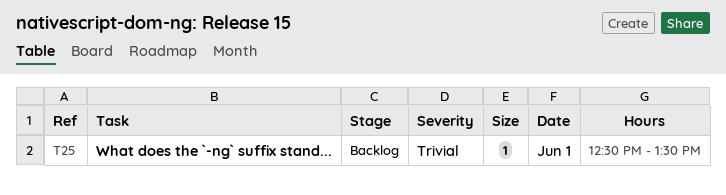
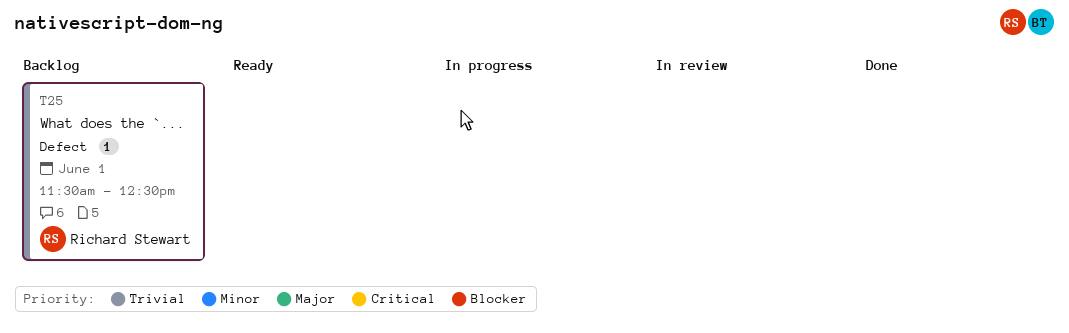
T25, begins: 12:30 -> 11:30
T25, ends: 13:30 -> 12:30

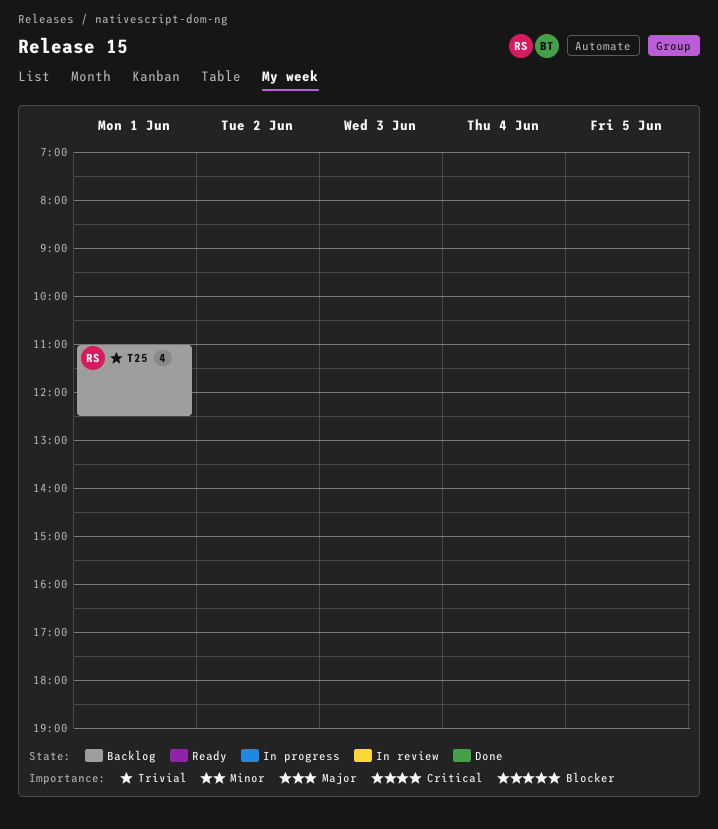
T25, estimate: 1 -> 4
T25, begins: 11:30 -> 11:00

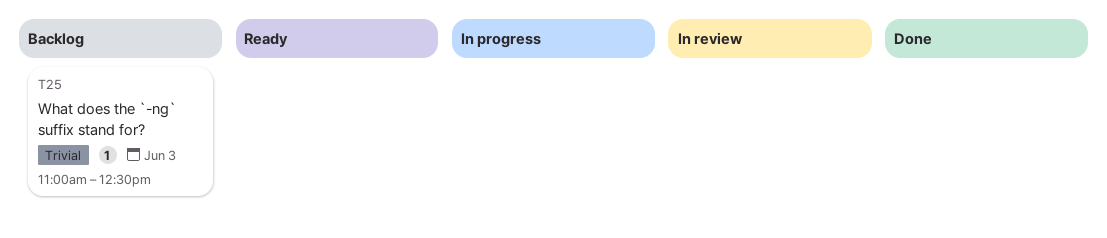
T25, estimate: 4 -> 1
T25, day: Jun 1 -> Jun 3

